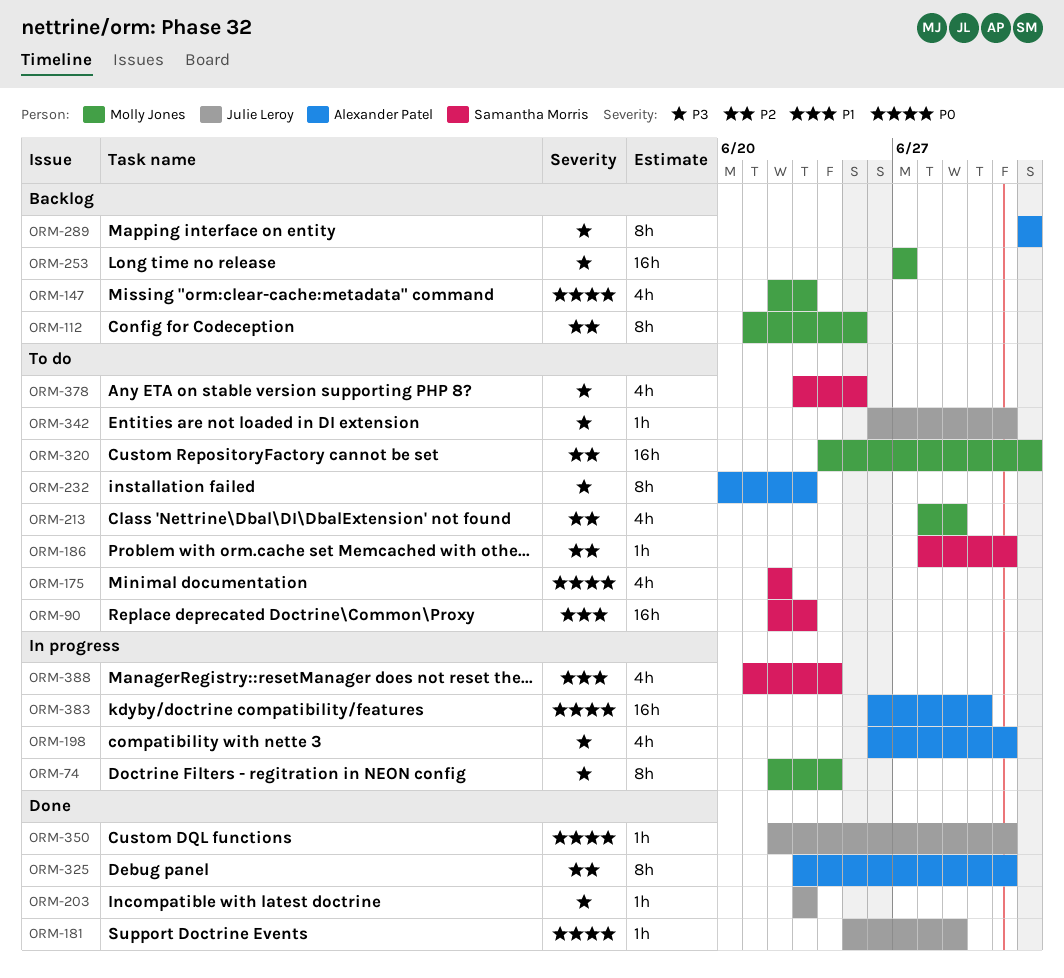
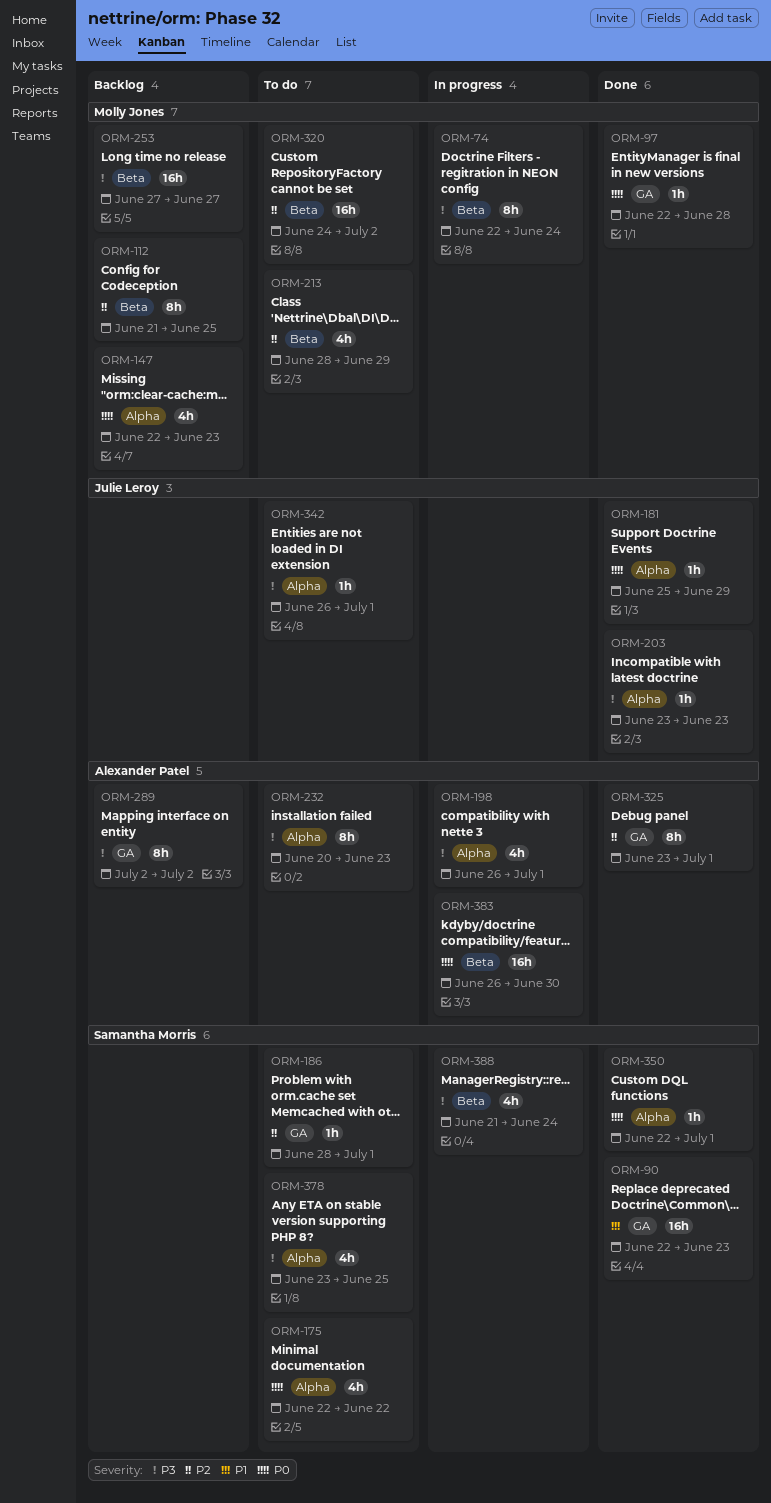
ORM-90, status: To do -> Done
ORM-97: none -> present
ORM-350, owner: Julie Leroy -> Samantha Morris
ORM-388, priority: P1 -> P3

